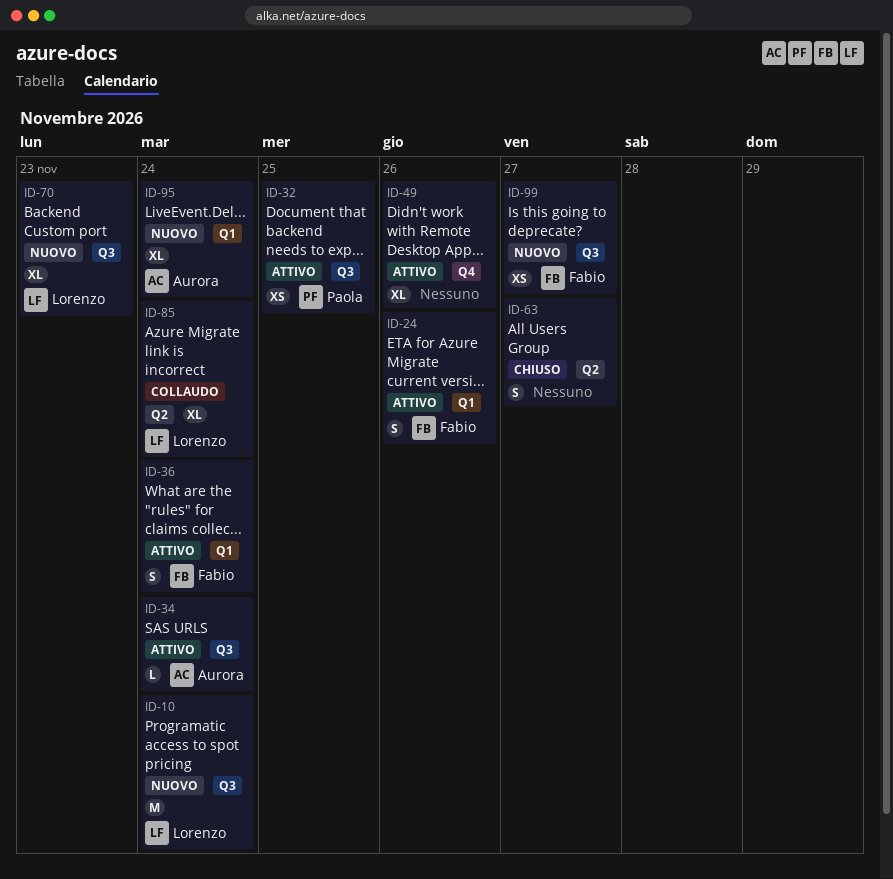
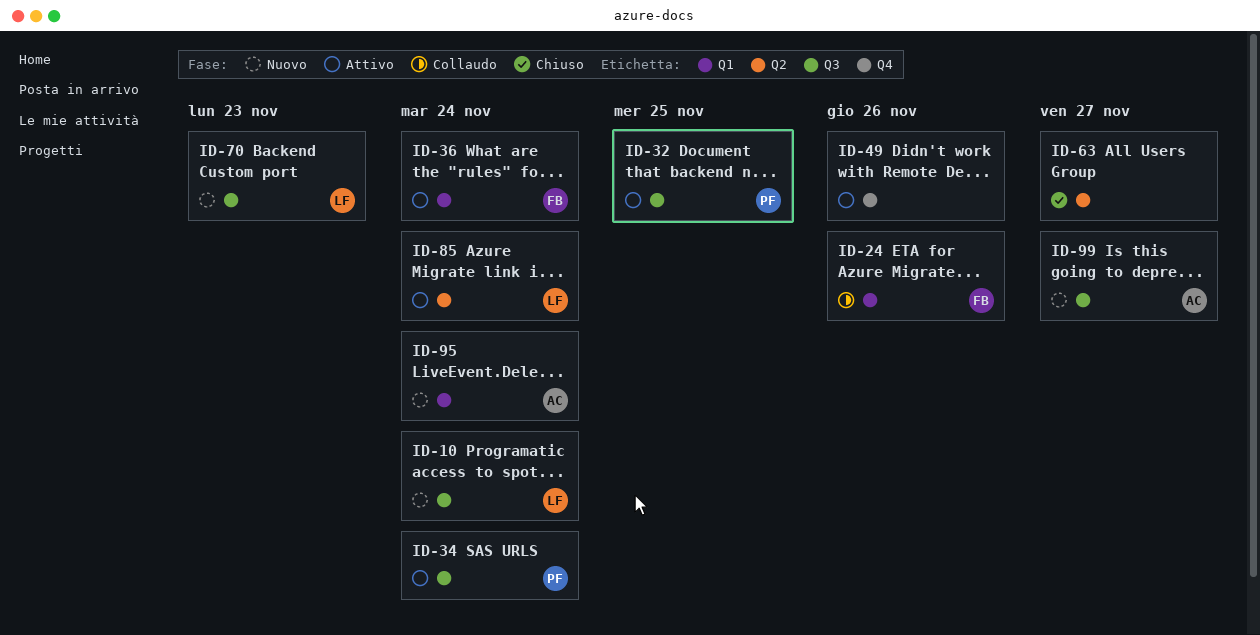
ID-24, status: Attivo -> Collaudo
ID-34, owner: Aurora -> Paola
ID-85, status: Collaudo -> Attivo
ID-99, owner: Fabio -> Aurora

